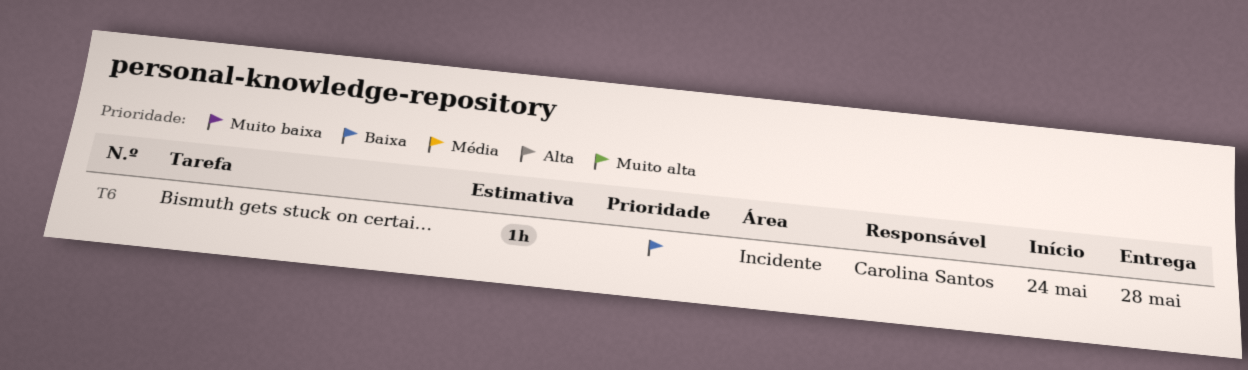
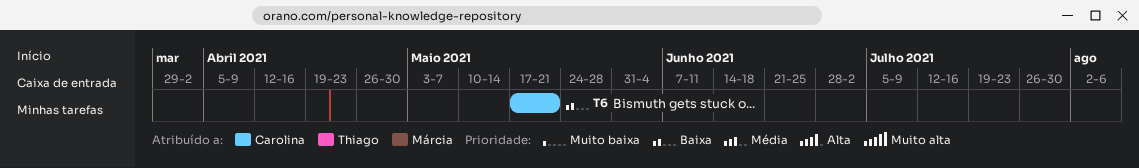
T6, start: May 24 -> May 17
T6, due: May 28 -> May 21

